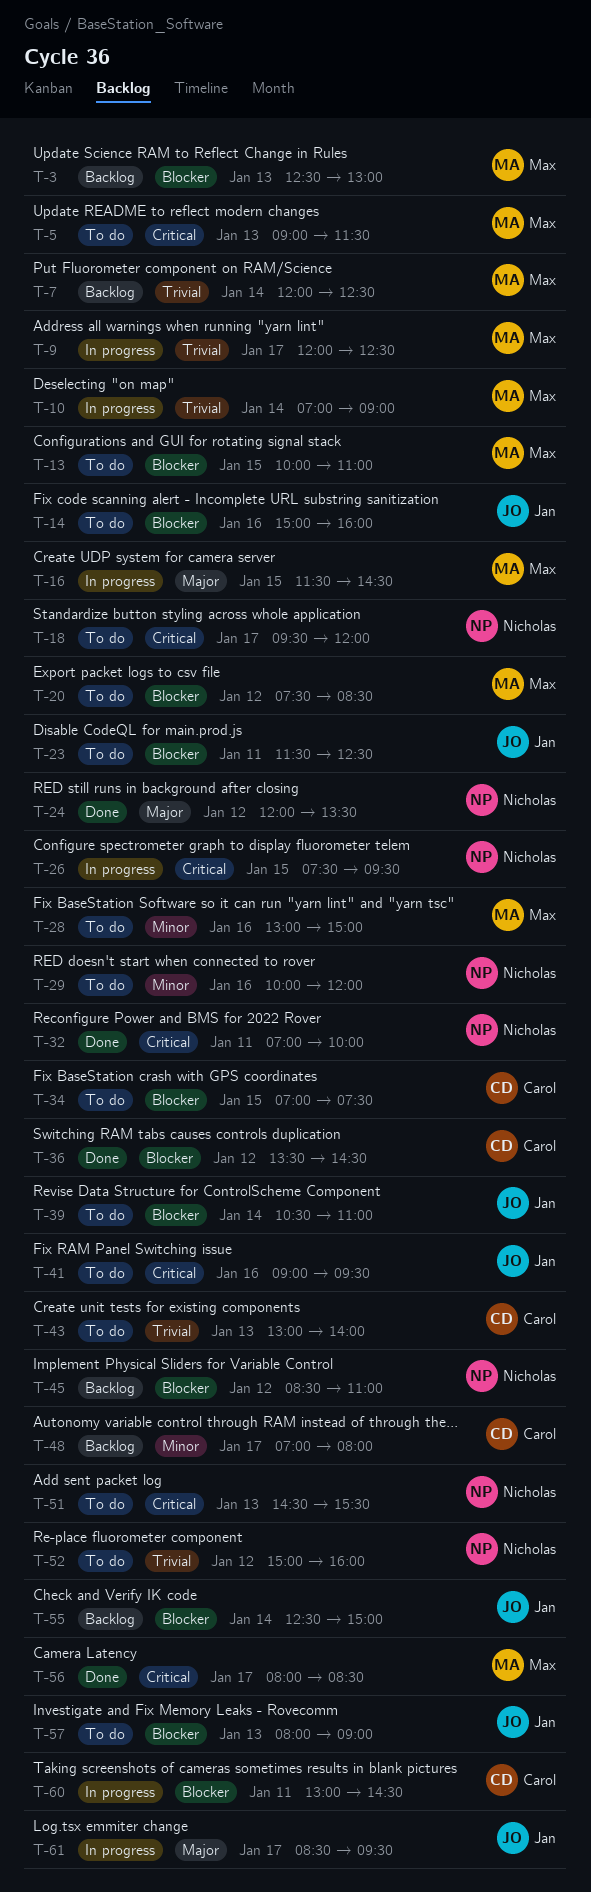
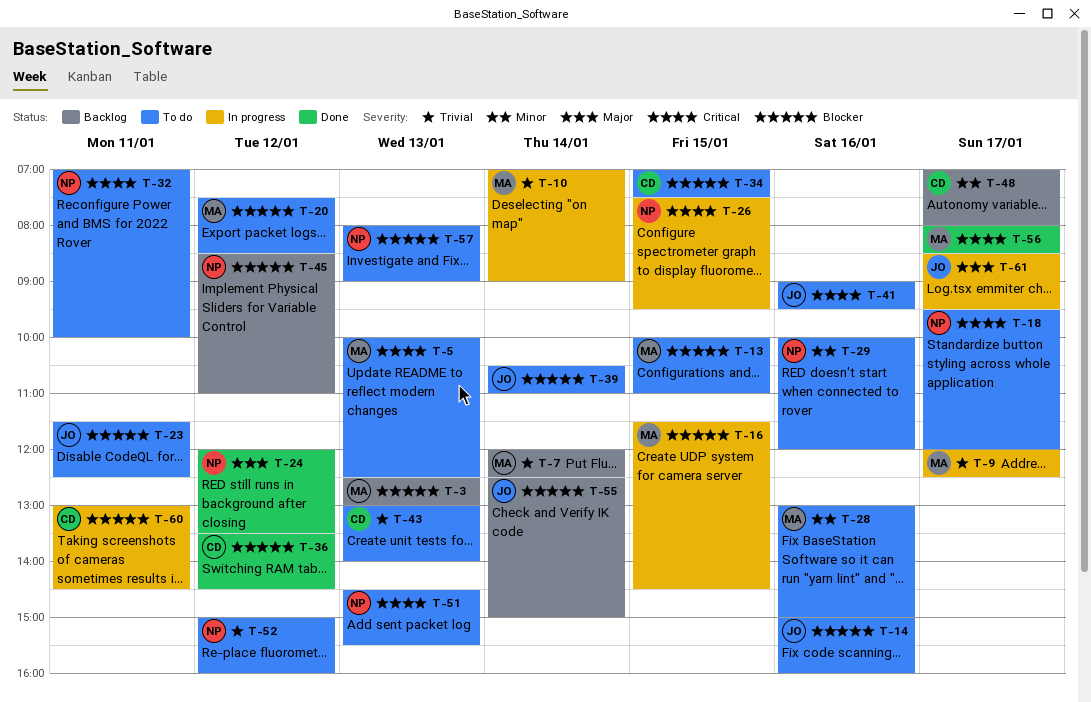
T-5, begins: 09:00 -> 10:00
T-5, ends: 11:30 -> 12:30
T-16, priority: Major -> Blocker
T-32, status: Done -> To do
T-57, owner: Jan -> Nicholas

